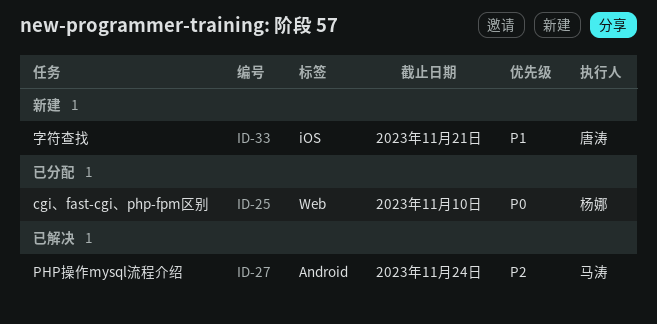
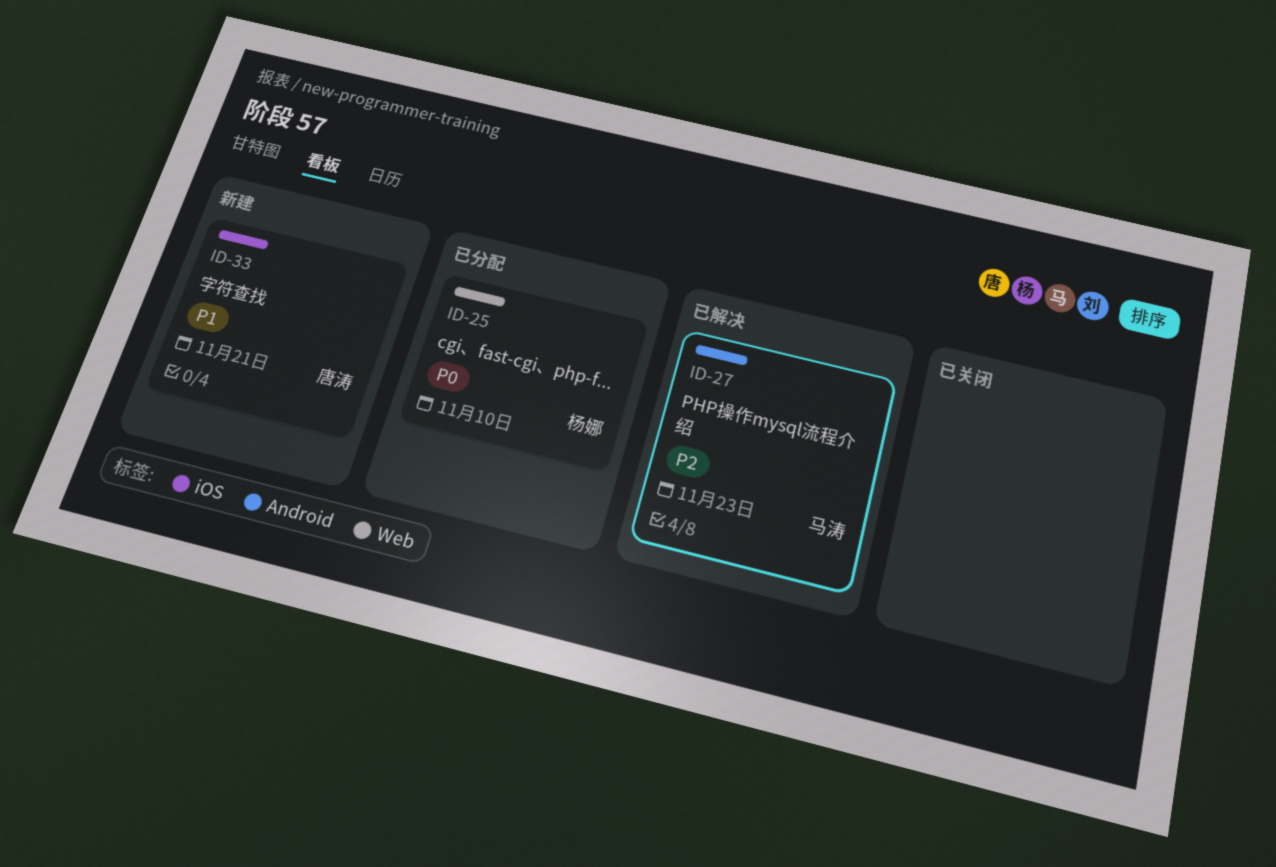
ID-27, due: Nov 24 -> Nov 23

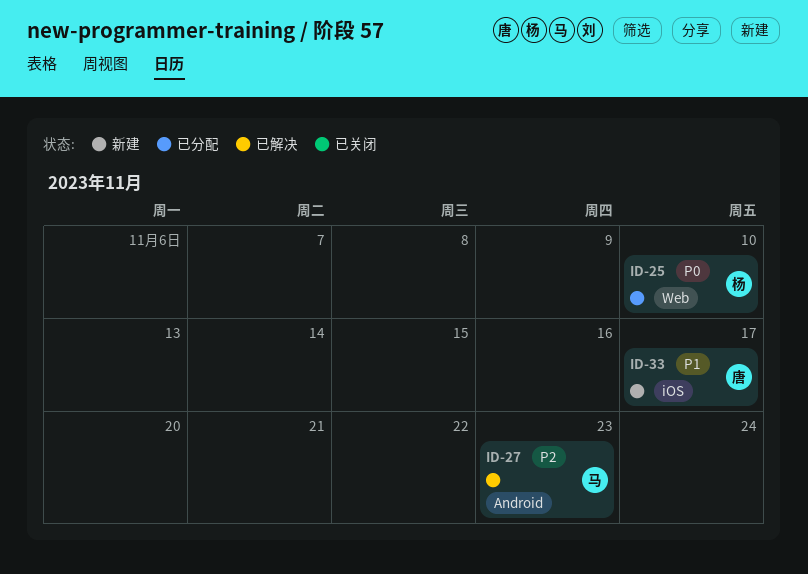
ID-33, due: Nov 21 -> Nov 17

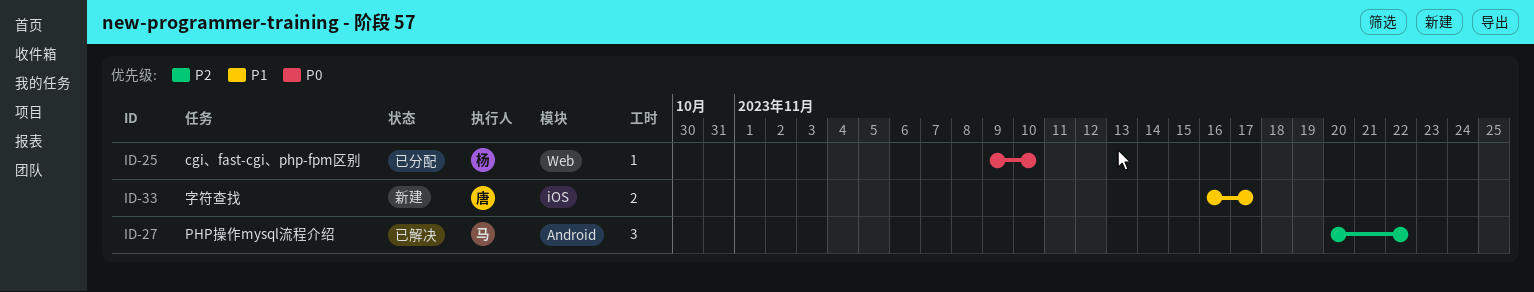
ID-27, due: Nov 23 -> Nov 22

